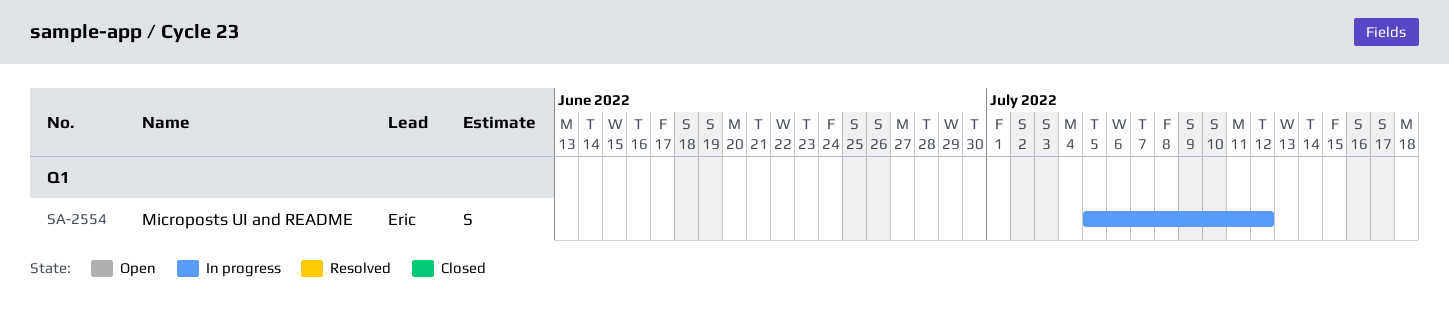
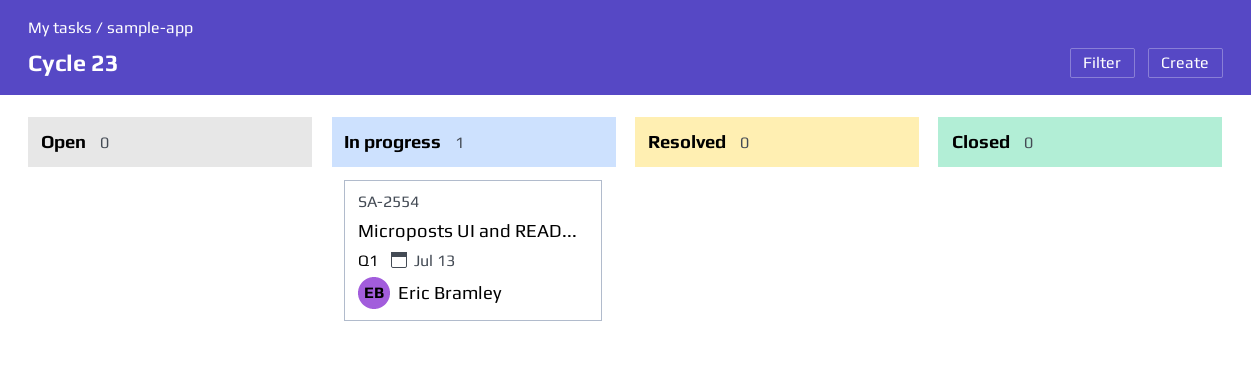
SA-2554, due: Jul 12 -> Jul 13

